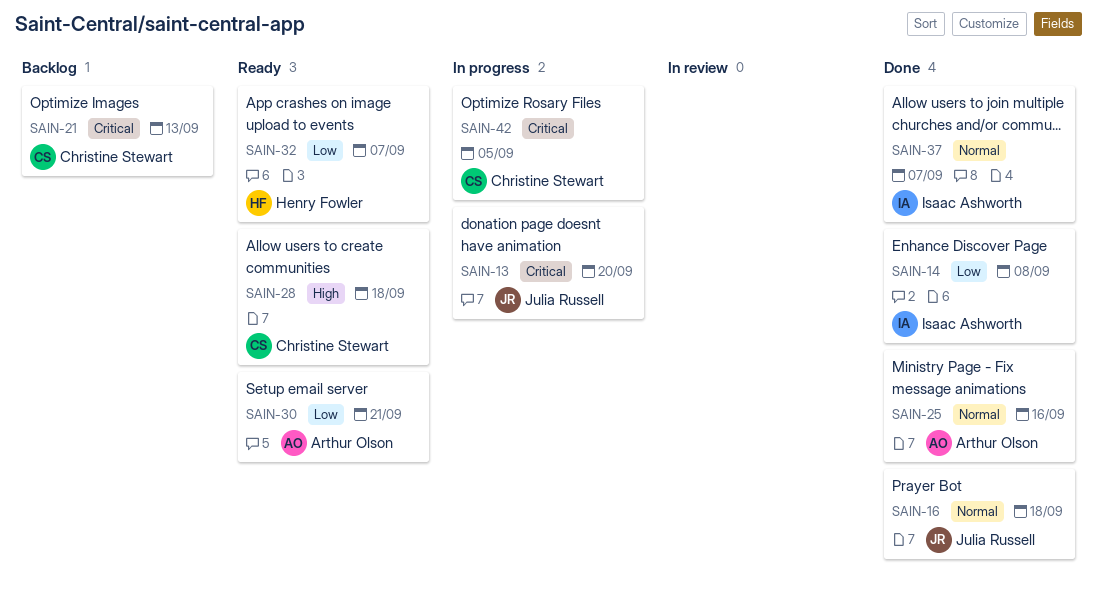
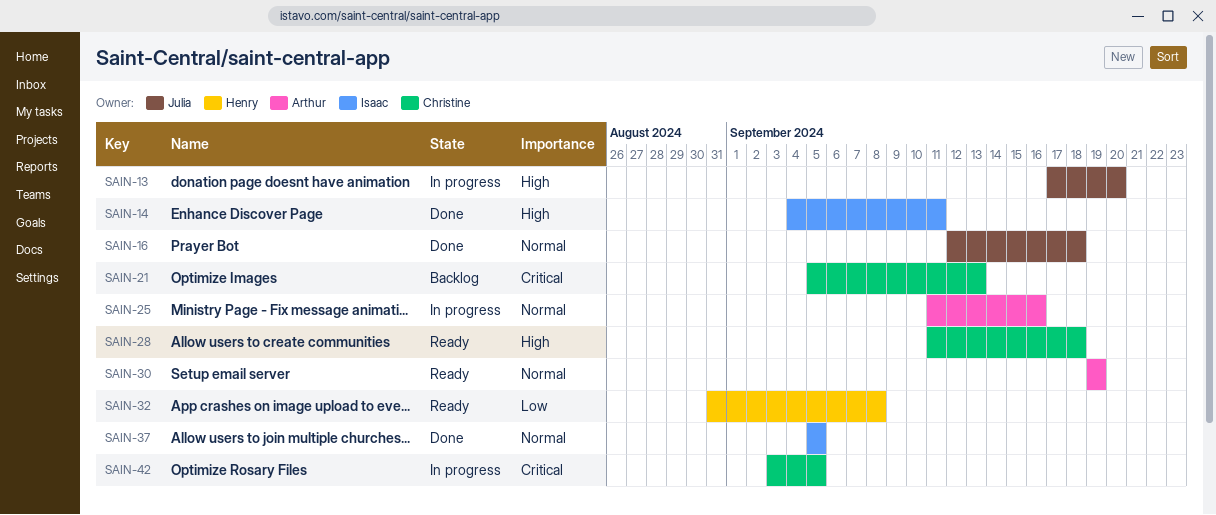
SAIN-13, priority: Critical -> High
SAIN-14, priority: Low -> High
SAIN-14, due: Sep 8 -> Sep 11
SAIN-25, status: Done -> In progress
SAIN-30, priority: Low -> Normal
SAIN-30, due: Sep 21 -> Sep 19
SAIN-32, due: Sep 7 -> Sep 8
SAIN-37, due: Sep 7 -> Sep 5

